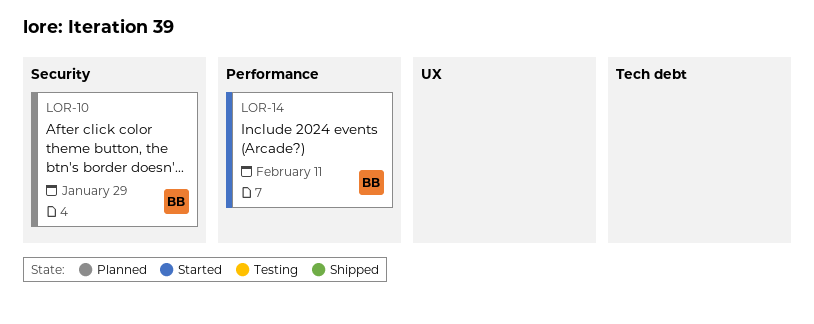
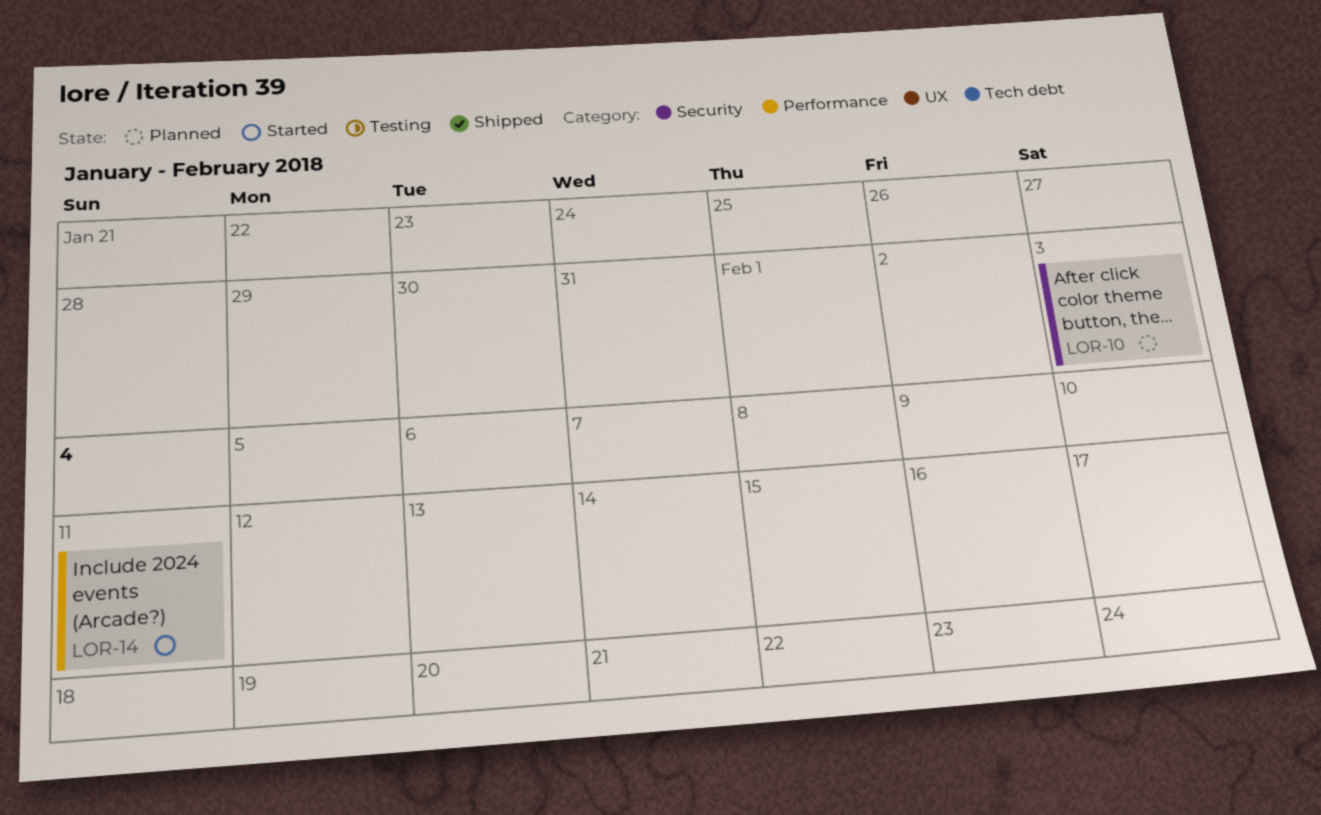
LOR-10, due: Jan 29 -> Feb 3

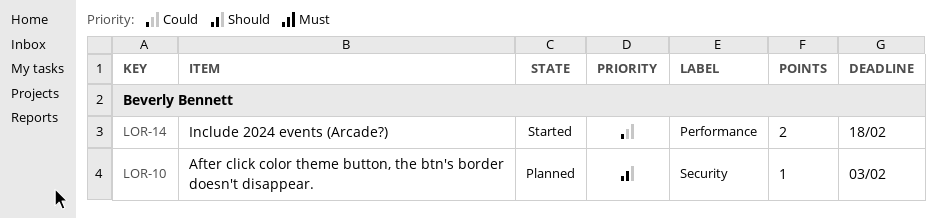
LOR-14, due: Feb 11 -> Feb 18

